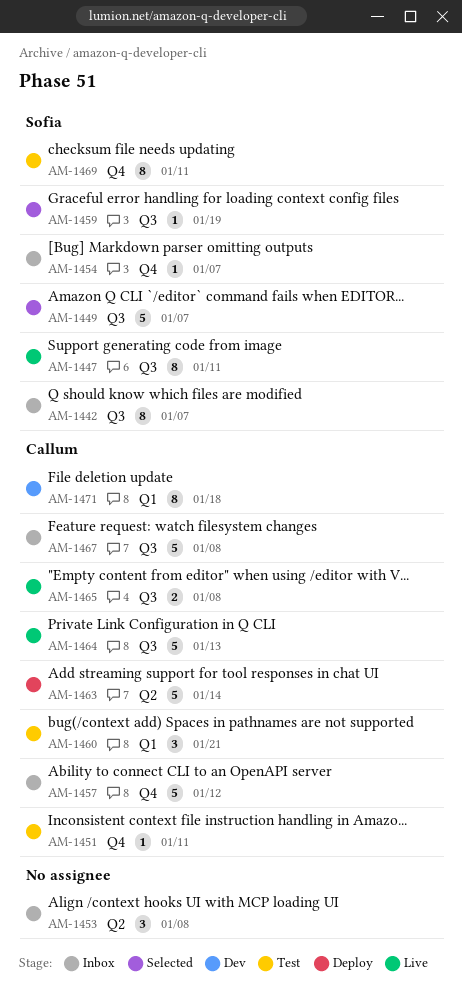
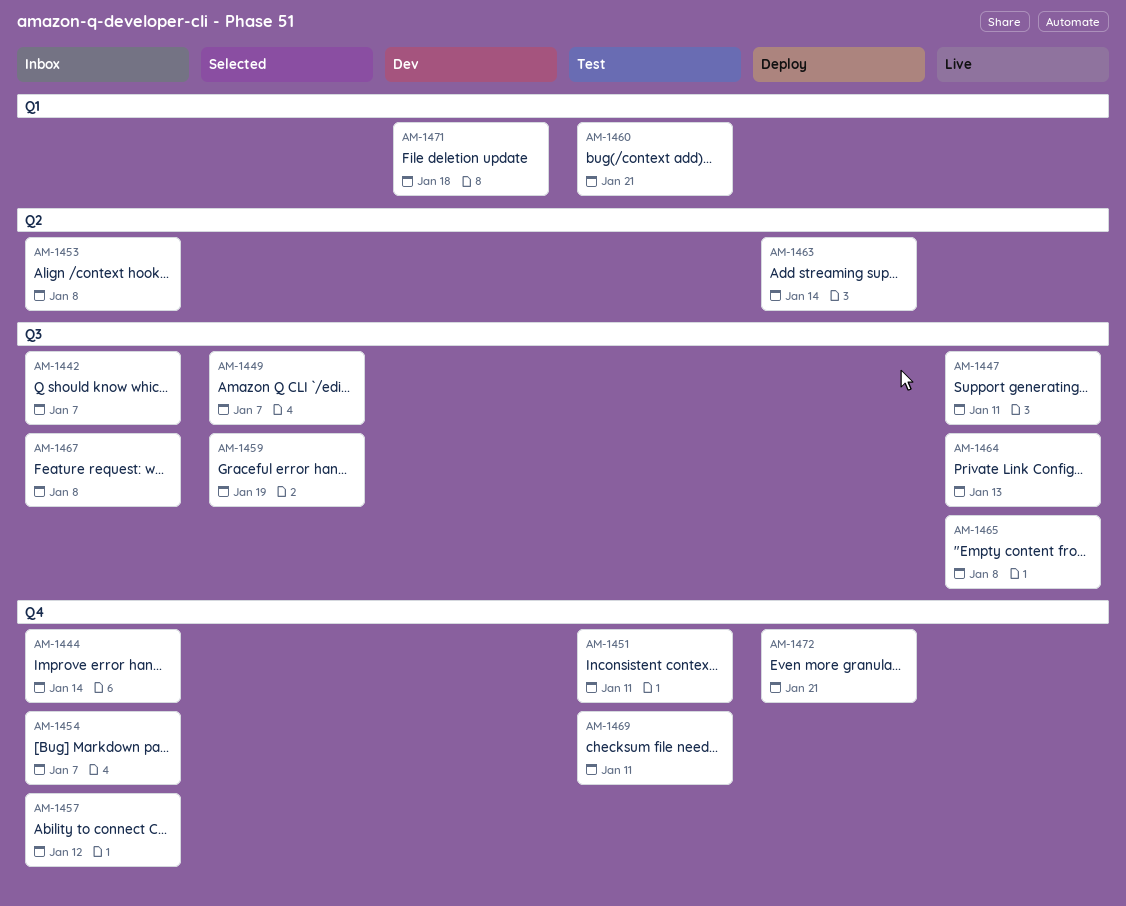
AM-1444: none -> present
AM-1472: none -> present

